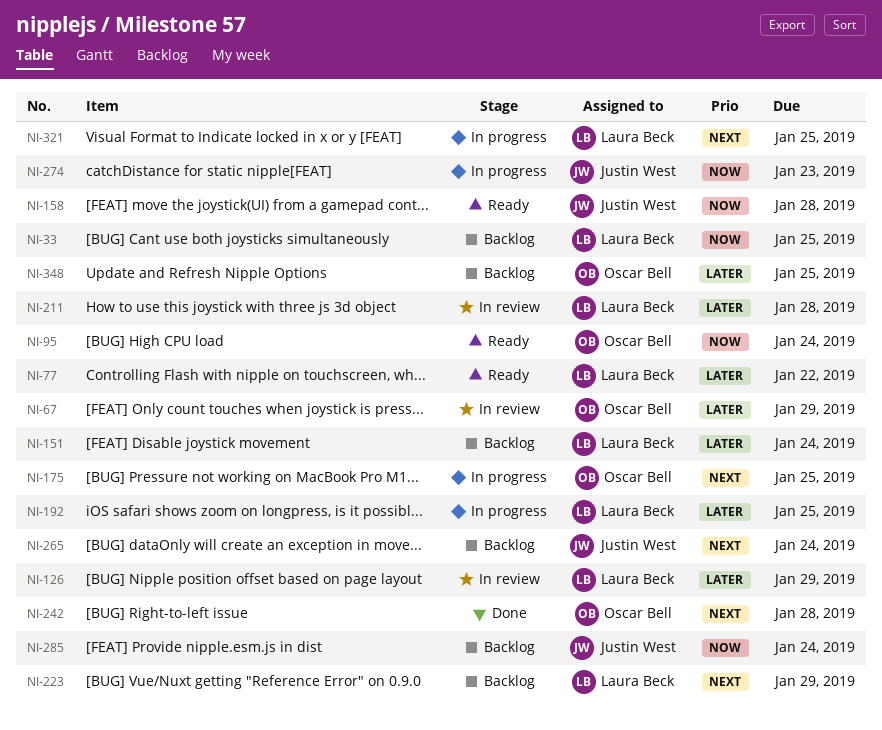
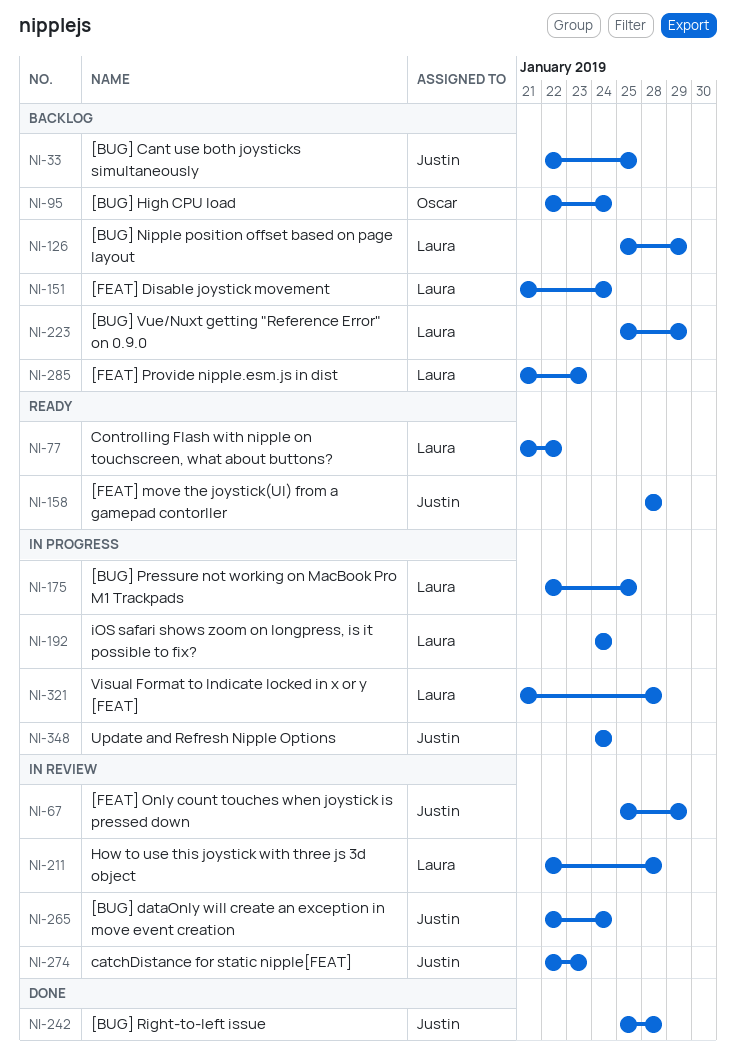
NI-33, owner: Laura Beck -> Justin West
NI-67, owner: Oscar Bell -> Justin West
NI-95, status: Ready -> Backlog
NI-126, status: In review -> Backlog
NI-175, owner: Oscar Bell -> Laura Beck
NI-192, due: Jan 25 -> Jan 24
NI-242, owner: Oscar Bell -> Justin West
NI-265, status: Backlog -> In review
NI-274, status: In progress -> In review
NI-285, owner: Justin West -> Laura Beck
NI-285, due: Jan 24 -> Jan 23
NI-321, due: Jan 25 -> Jan 28
NI-348, status: Backlog -> In progress
NI-348, owner: Oscar Bell -> Justin West
NI-348, due: Jan 25 -> Jan 24

